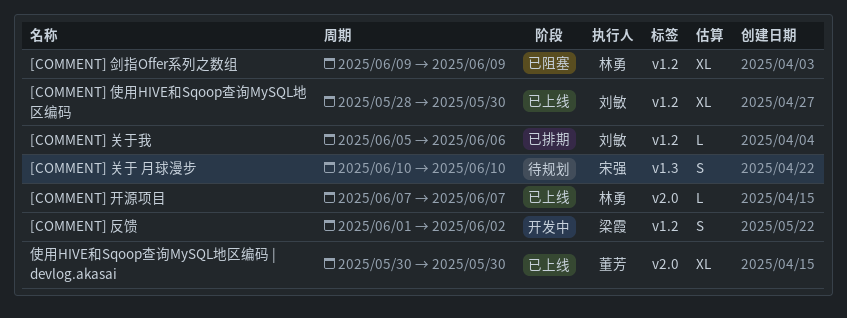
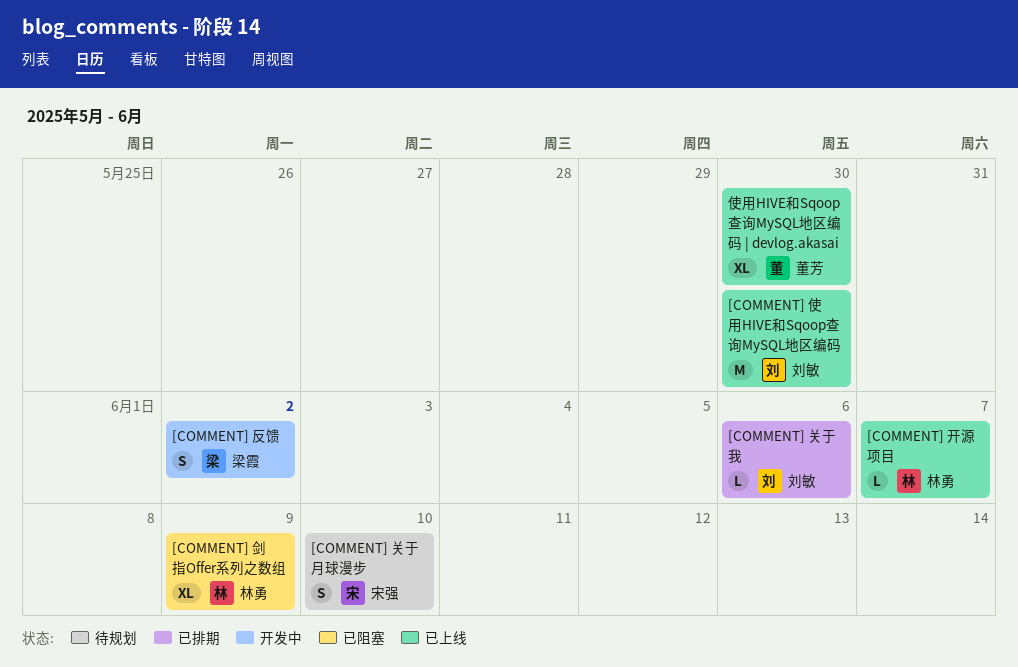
[COMMENT] 使用HIVE和Sqoop查询MySQL地区编码, estimate: XL -> M

